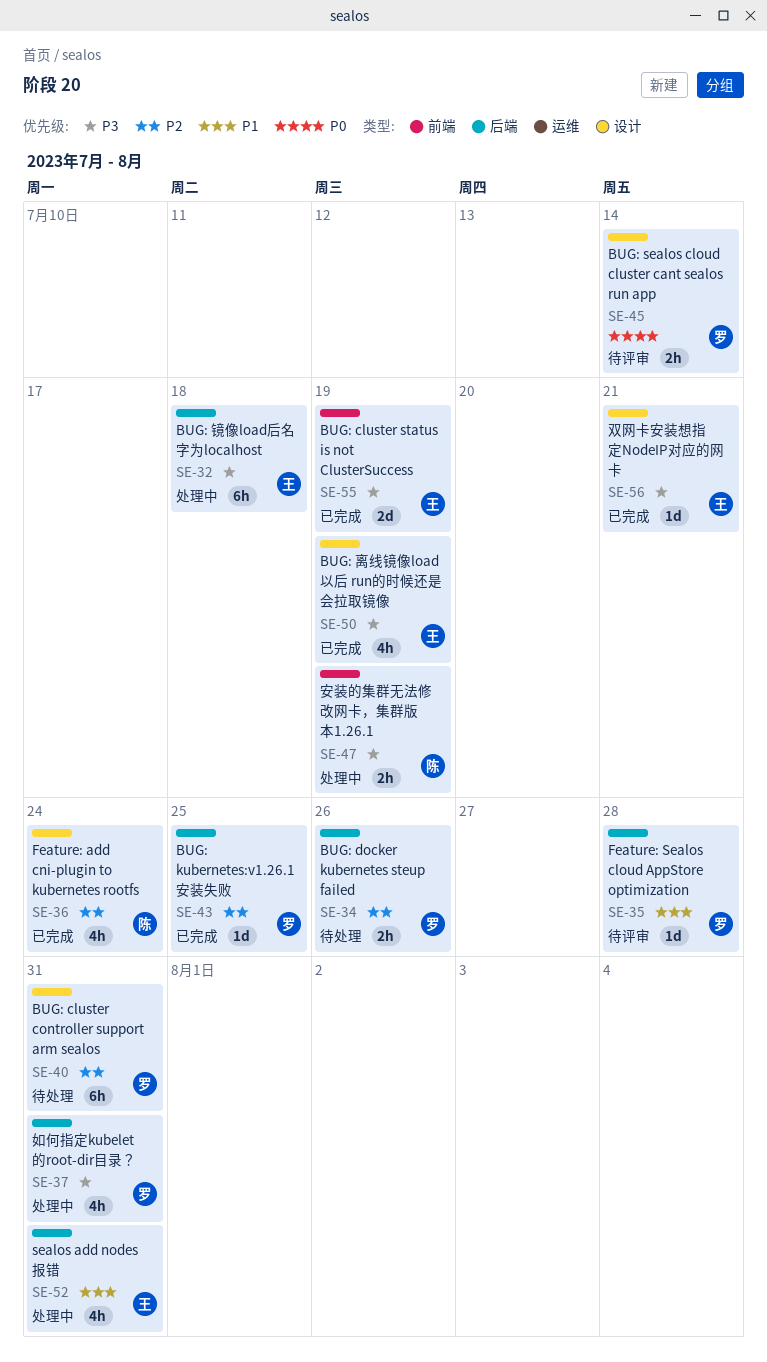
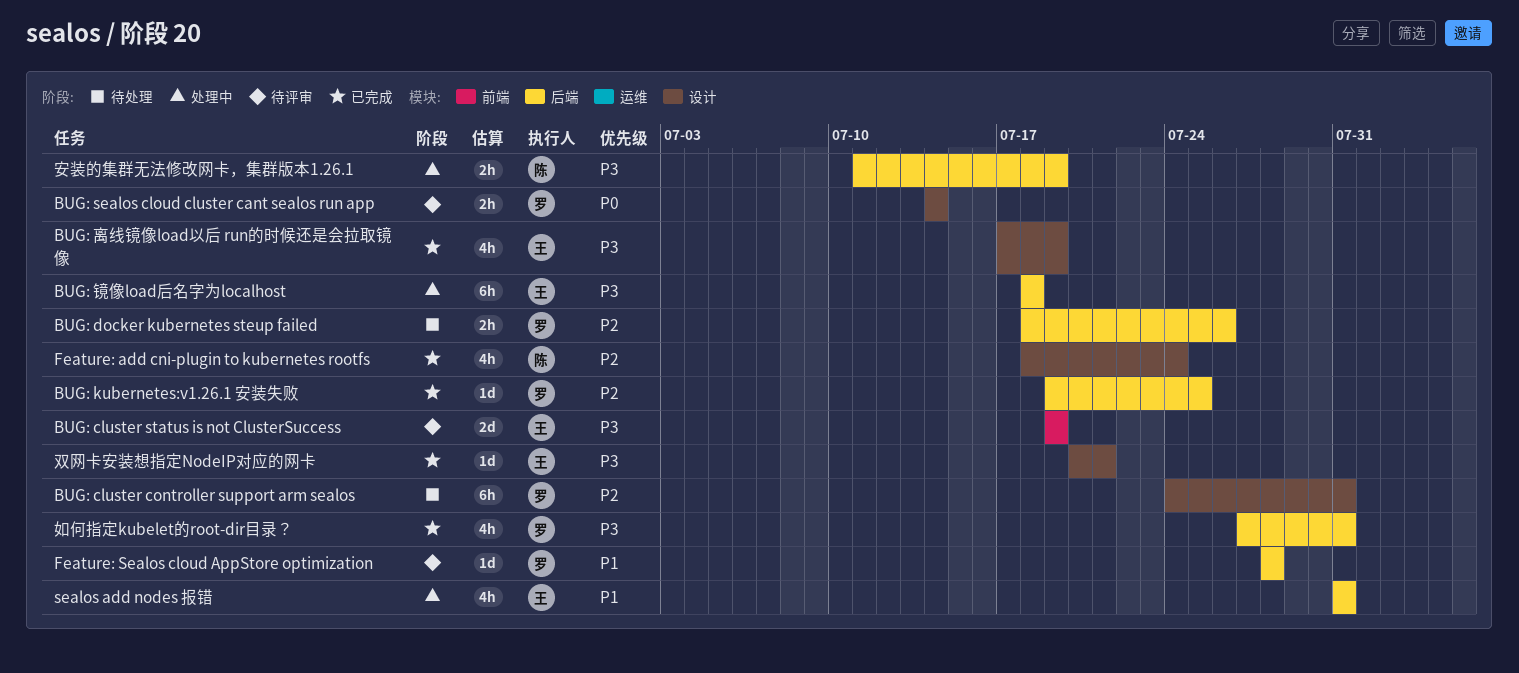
BUG: cluster status is not ClusterSuccess, status: 已完成 -> 待评审
如何指定kubelet的root-dir目录？, status: 处理中 -> 已完成
安装的集群无法修改网卡，集群版本1.26.1, label: 前端 -> 后端

